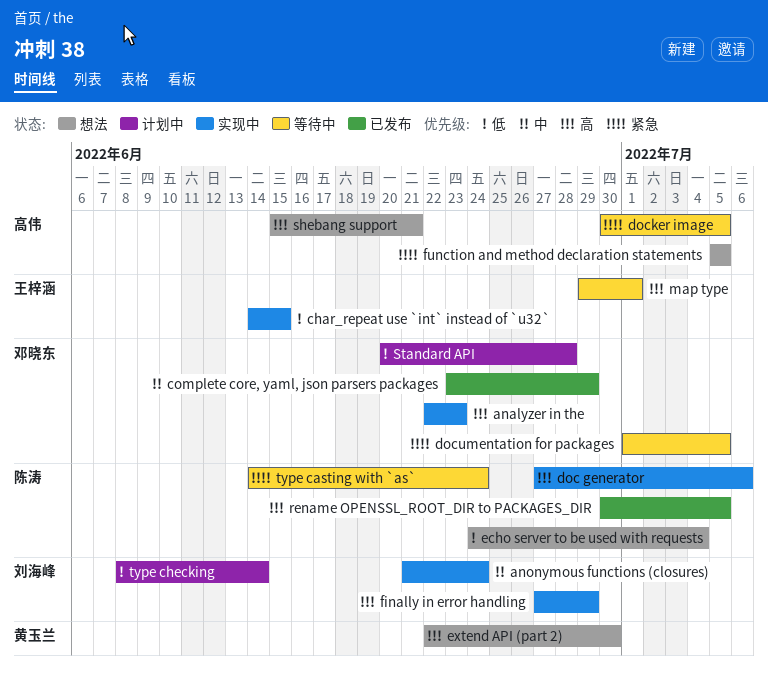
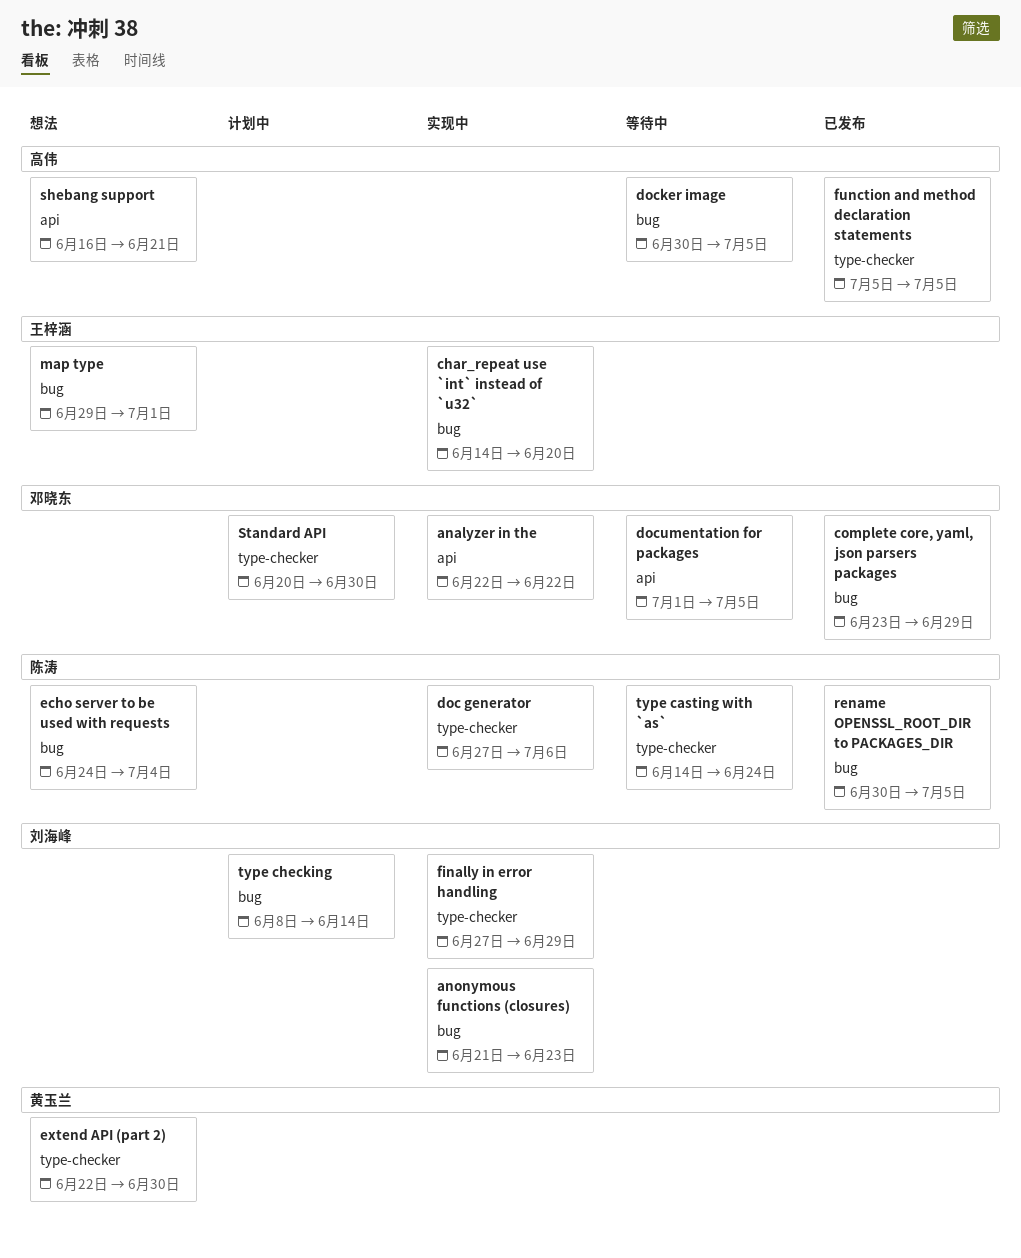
analyzer in the, due: Jun 23 -> Jun 22
anonymous functions (closures), due: Jun 24 -> Jun 23
char_repeat use `int` instead of `u32`, due: Jun 15 -> Jun 20
function and method declaration statements, status: 想法 -> 已发布
map type, status: 等待中 -> 想法
shebang support, start: Jun 15 -> Jun 16
Standard API, due: Jun 28 -> Jun 30

